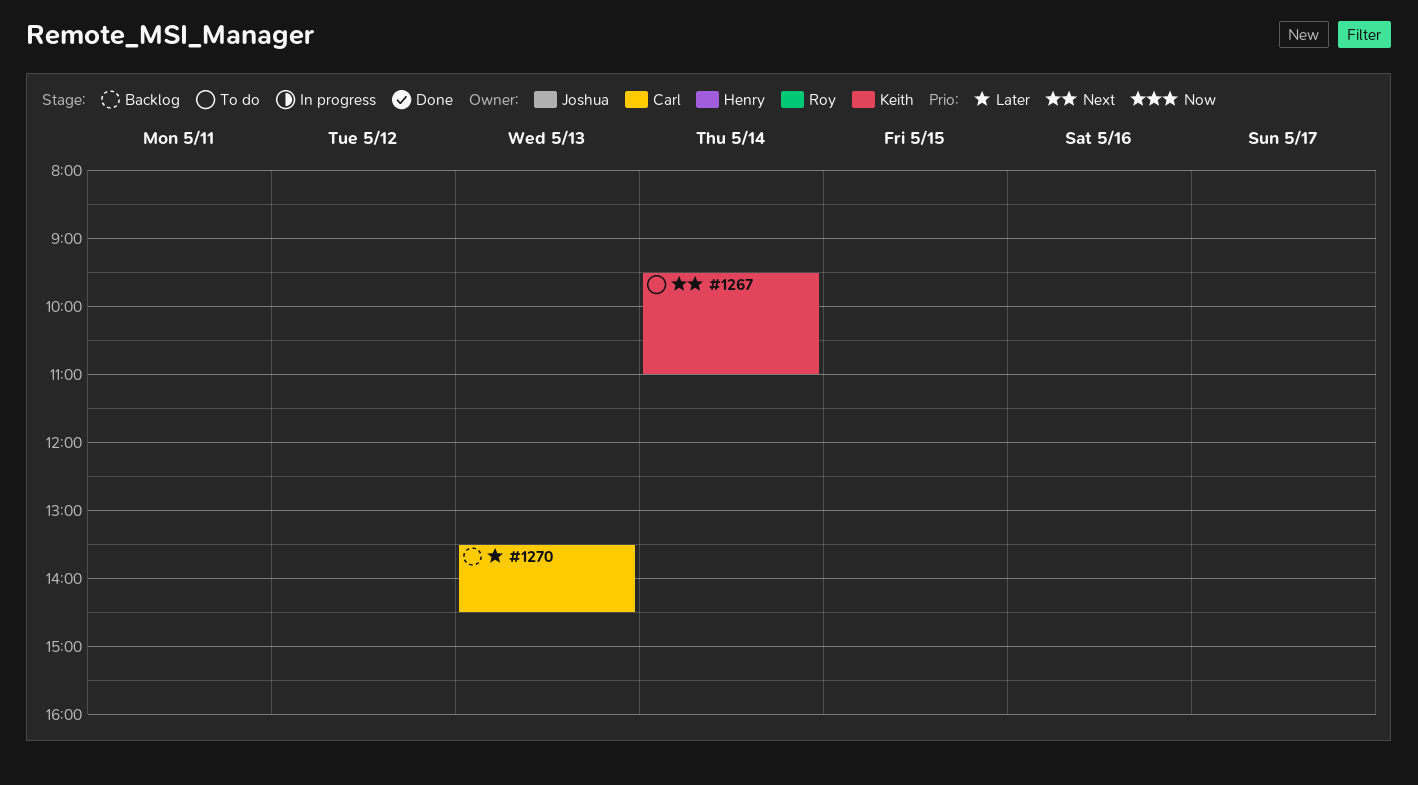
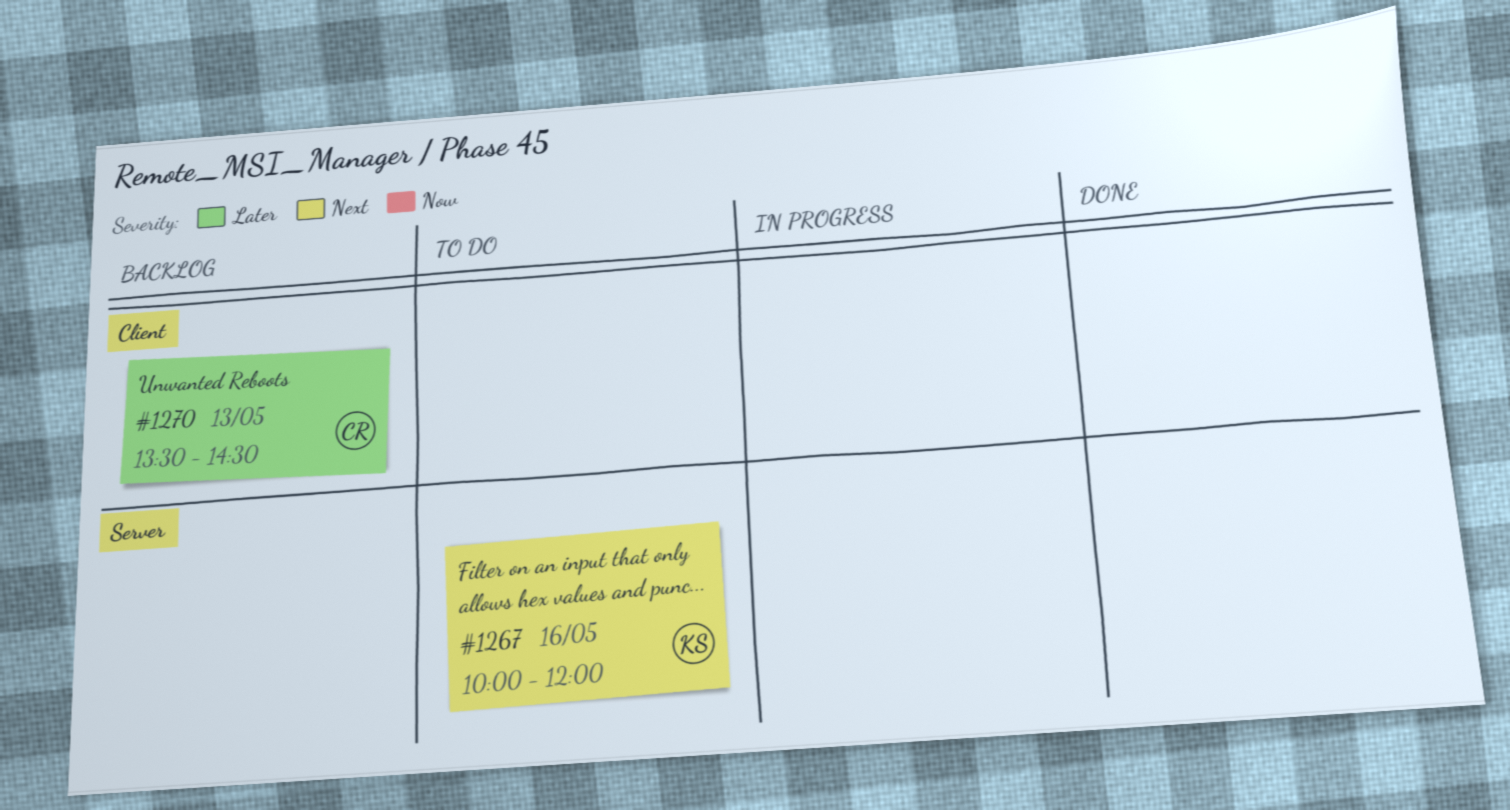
#1267, day: May 14 -> May 16
#1267, begins: 09:30 -> 10:00
#1267, ends: 11:00 -> 12:00

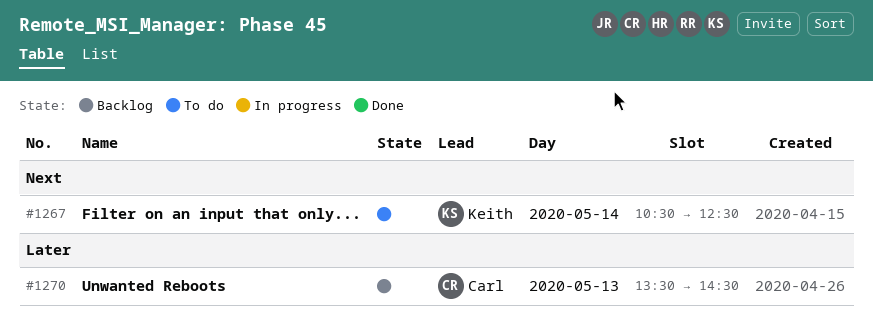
#1267, day: May 16 -> May 14
#1267, begins: 10:00 -> 10:30
#1267, ends: 12:00 -> 12:30

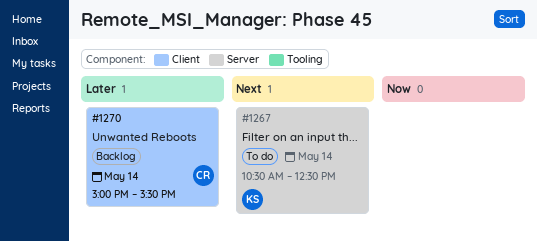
#1270, day: May 13 -> May 14
#1270, begins: 13:30 -> 15:00
#1270, ends: 14:30 -> 15:30

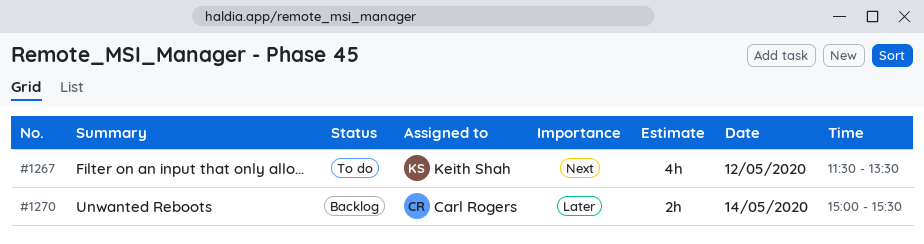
#1267, day: May 14 -> May 12
#1267, begins: 10:30 -> 11:30
#1267, ends: 12:30 -> 13:30

